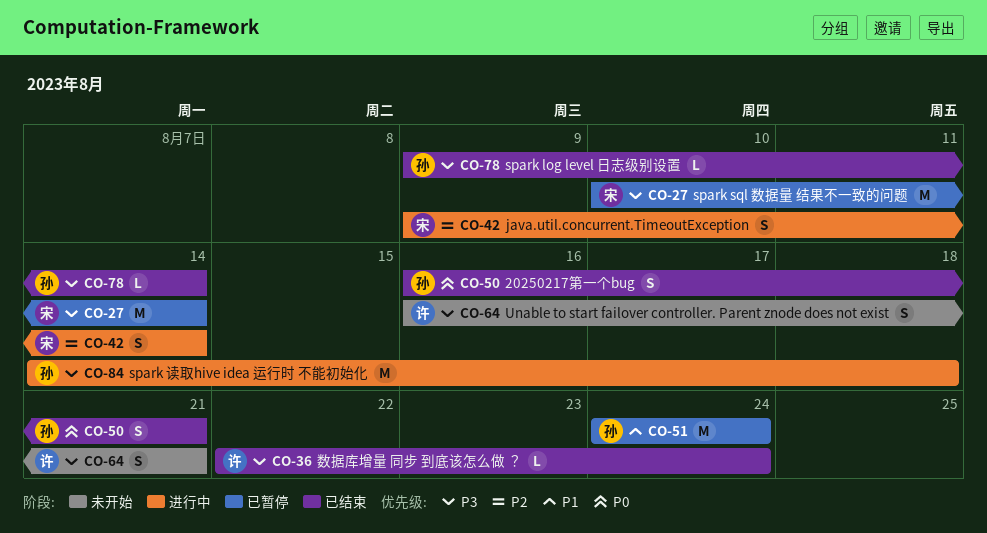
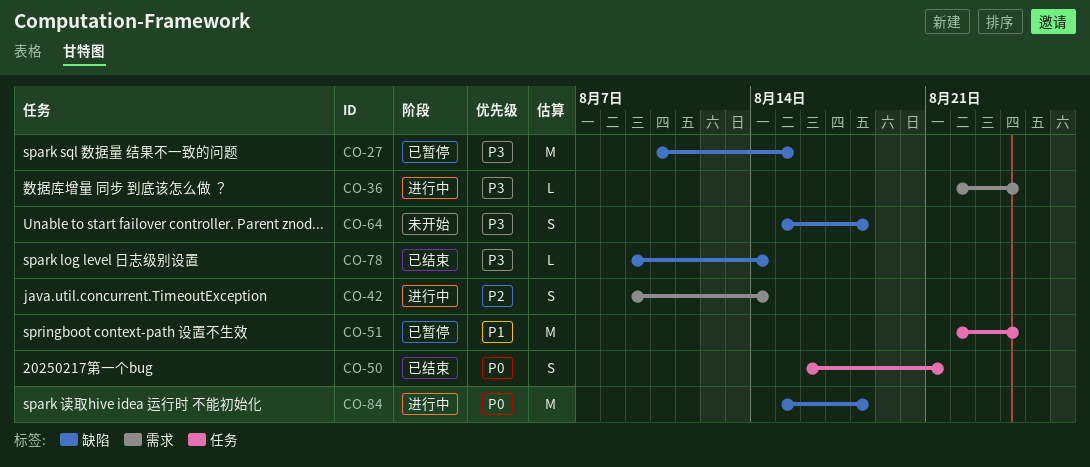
CO-27, due: Aug 14 -> Aug 15
CO-36, status: 已结束 -> 进行中
CO-51, start: Aug 24 -> Aug 22
CO-64, start: Aug 16 -> Aug 15
CO-64, due: Aug 21 -> Aug 18
CO-84, priority: P3 -> P0
CO-84, start: Aug 14 -> Aug 15

